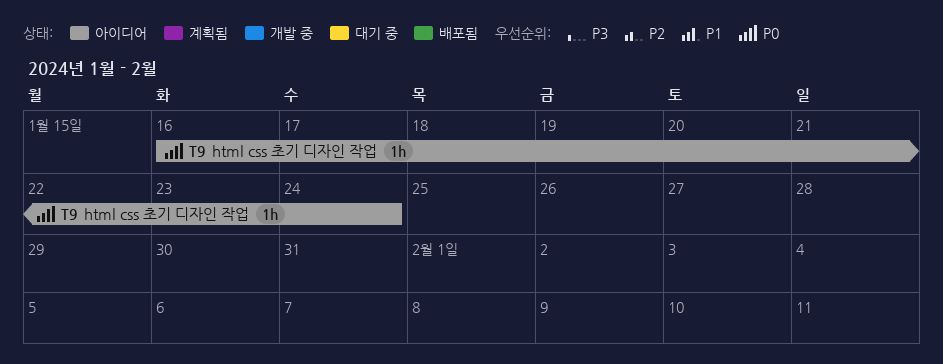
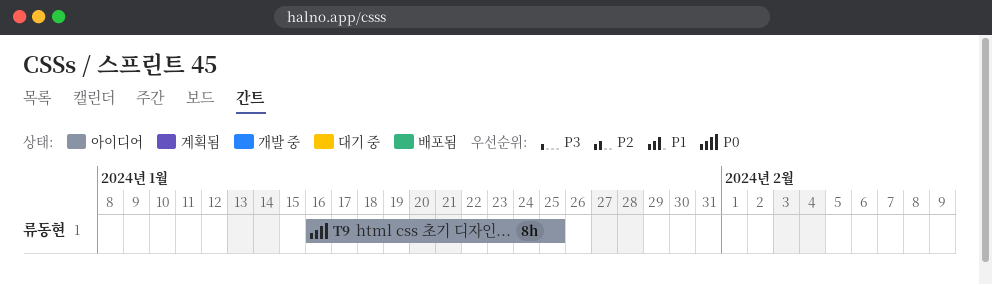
T9, estimate: 1h -> 8h
T9, due: Jan 24 -> Jan 25

